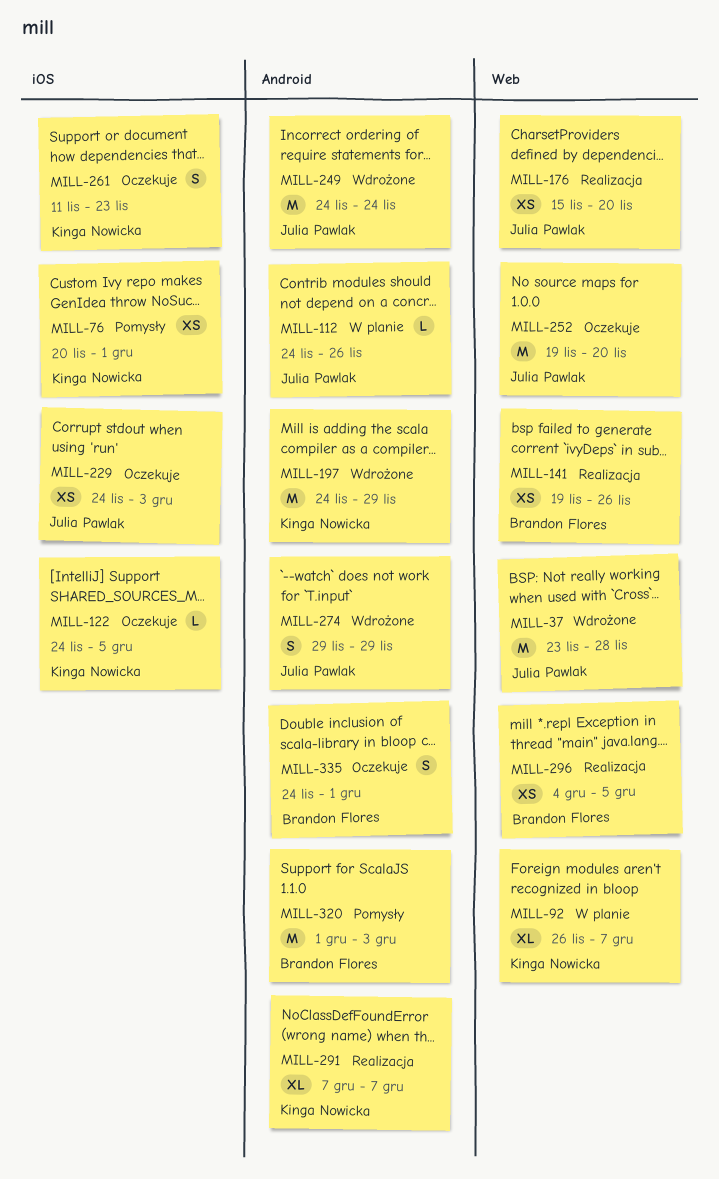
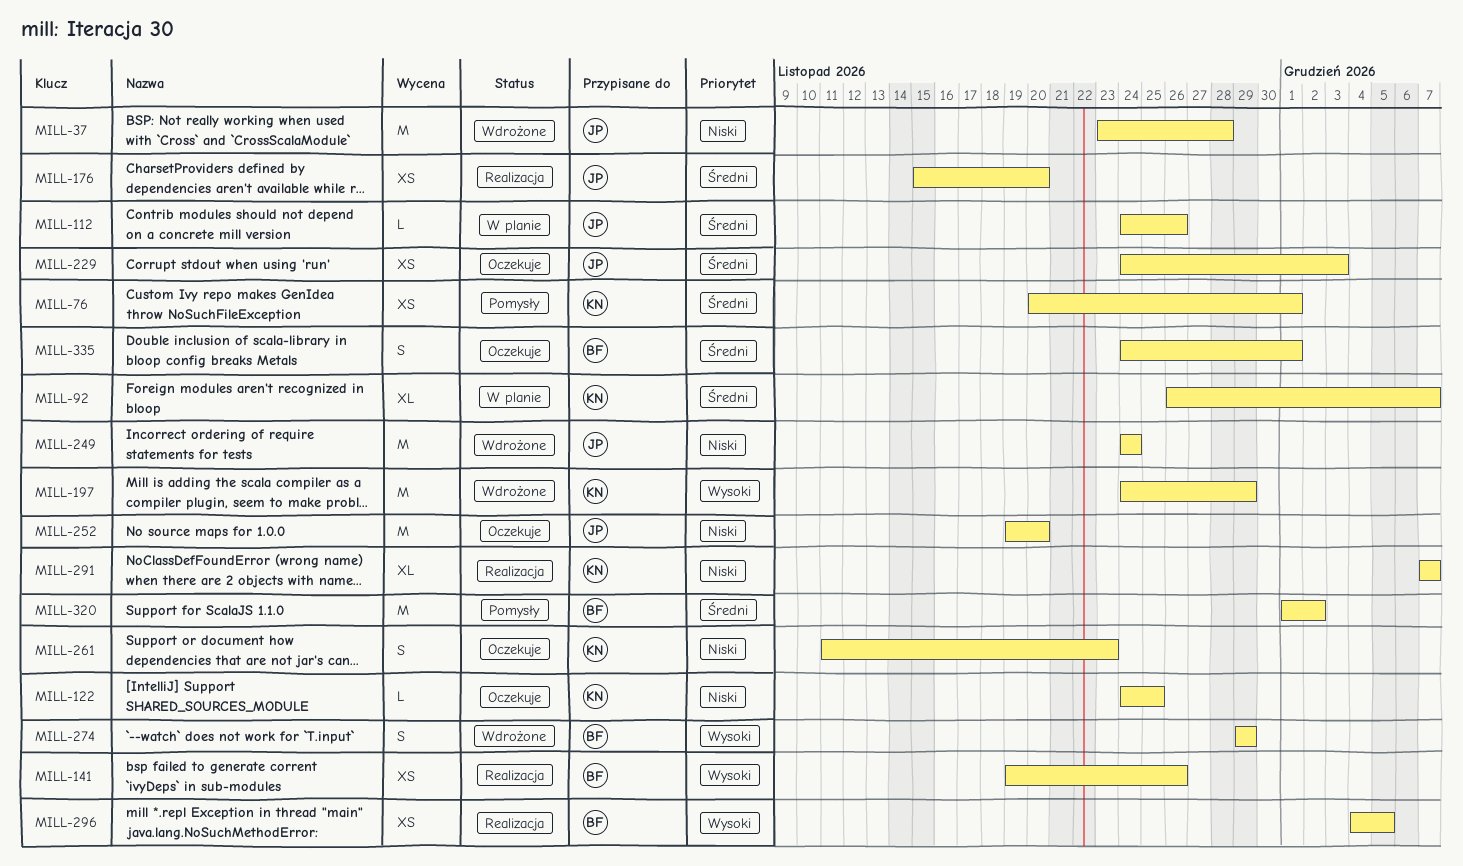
MILL-122, due: Dec 5 -> Nov 25
MILL-274, owner: Julia Pawlak -> Brandon Flores
MILL-320, due: Dec 3 -> Dec 2

